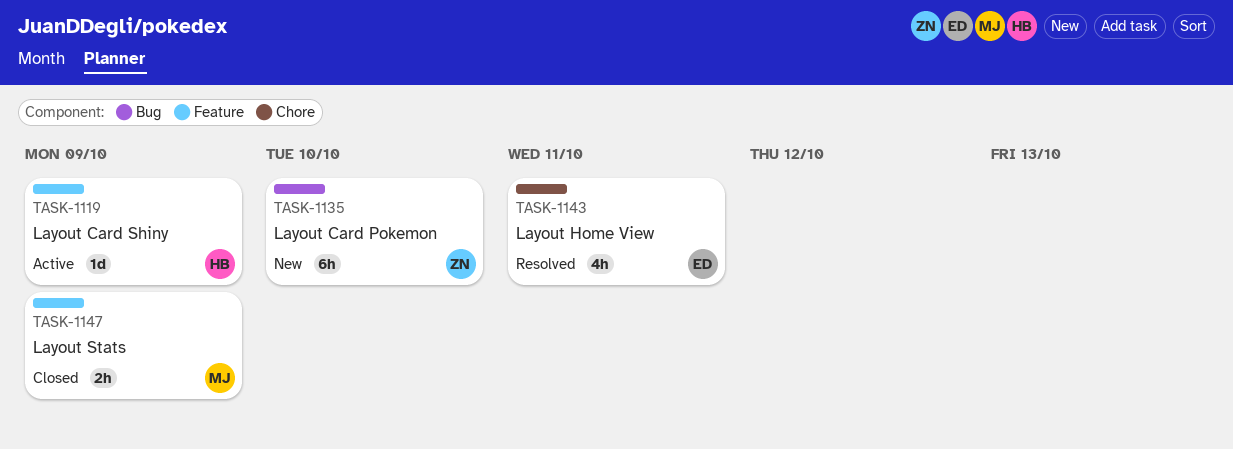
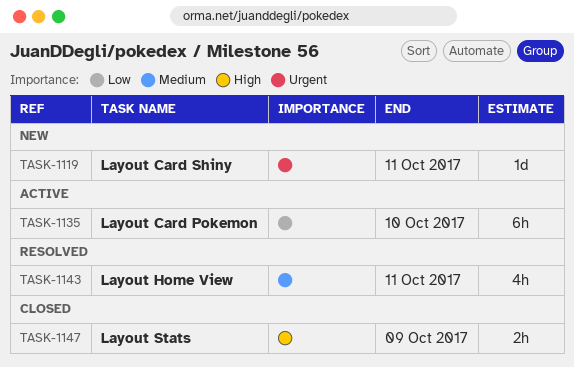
TASK-1119, status: Active -> New
TASK-1119, due: Oct 9 -> Oct 11
TASK-1135, status: New -> Active

